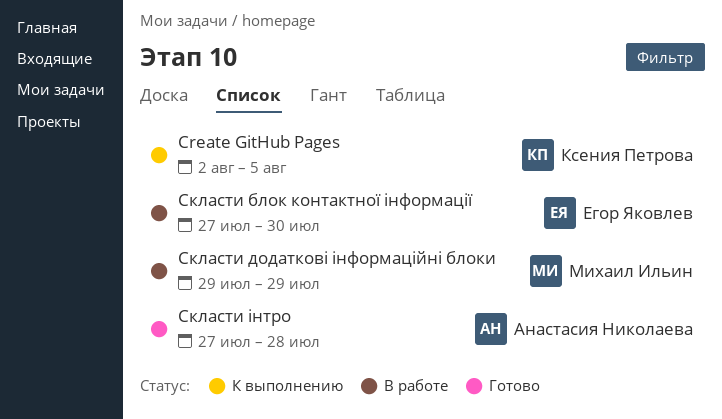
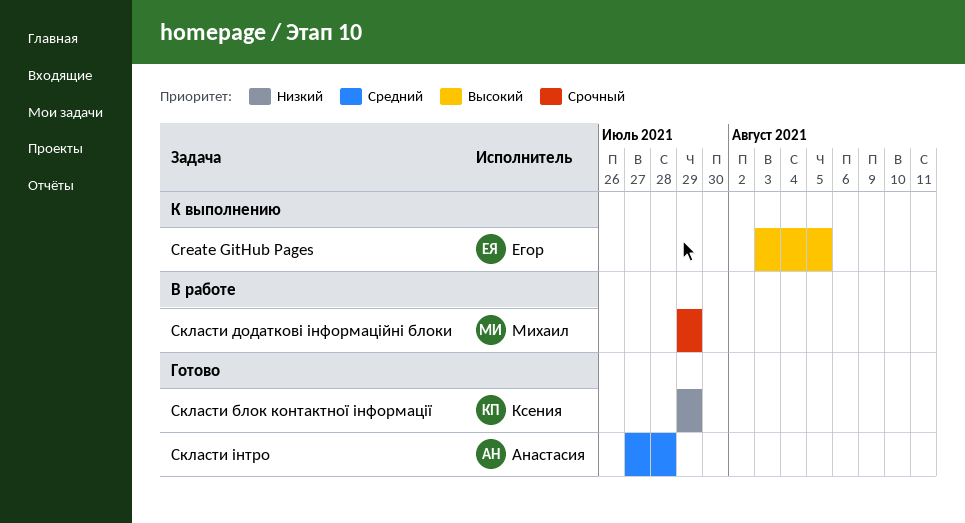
Create GitHub Pages, owner: Ксения Петрова -> Егор Яковлев
Create GitHub Pages, start: Aug 2 -> Aug 3
Скласти блок контактної інформації, status: В работе -> Готово
Скласти блок контактної інформації, owner: Егор Яковлев -> Ксения Петрова
Скласти блок контактної інформації, start: Jul 27 -> Jul 29
Скласти блок контактної інформації, due: Jul 30 -> Jul 29

